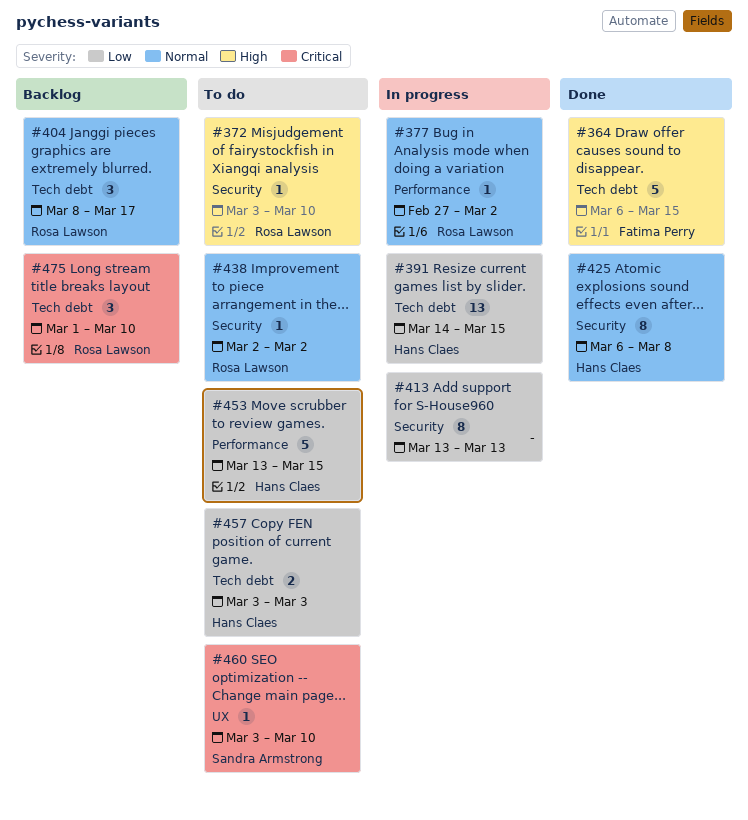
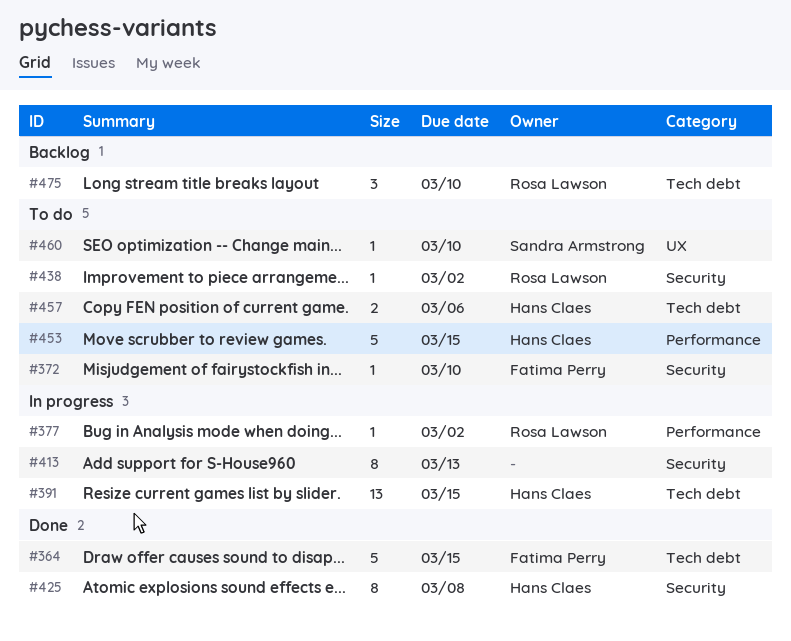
#372, owner: Rosa Lawson -> Fatima Perry
#404: present -> none
#457, due: Mar 3 -> Mar 6

